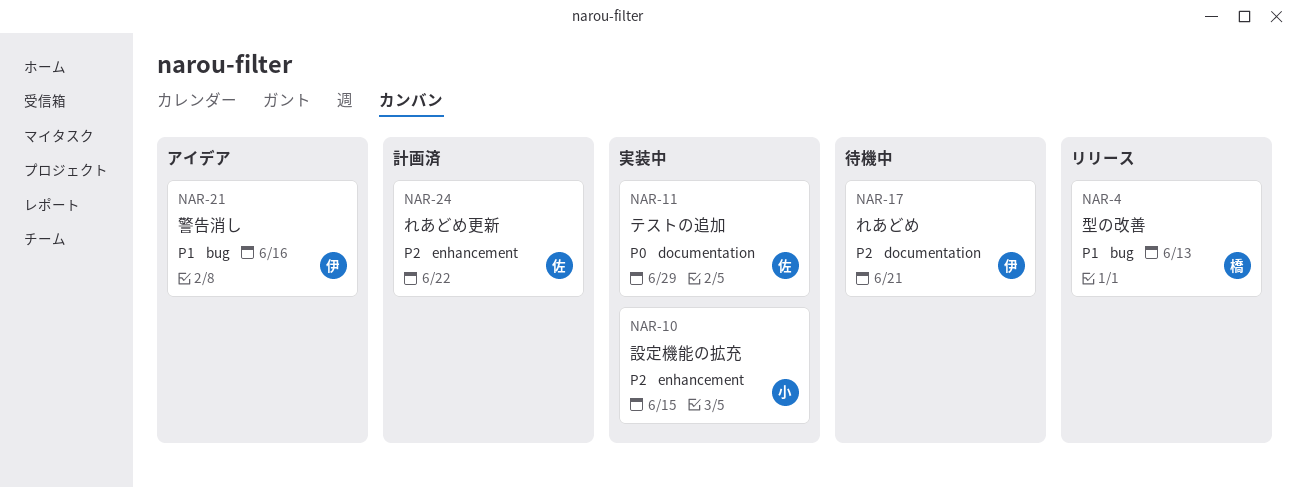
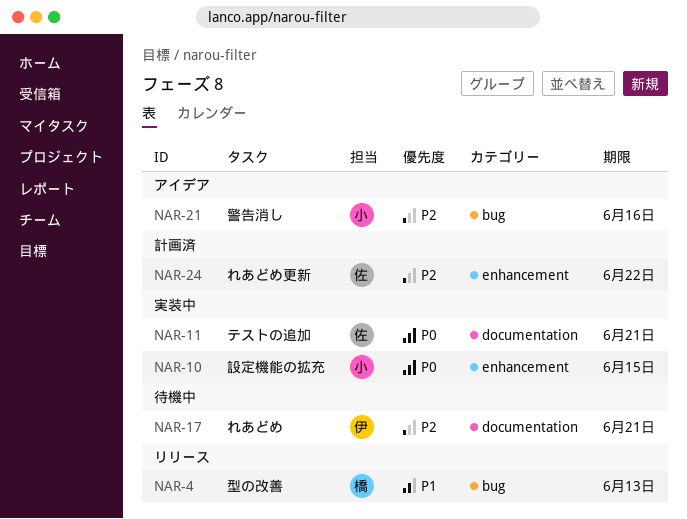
NAR-10, priority: P2 -> P0
NAR-11, due: Jun 29 -> Jun 21
NAR-21, owner: 伊 -> 小
NAR-21, priority: P1 -> P2

